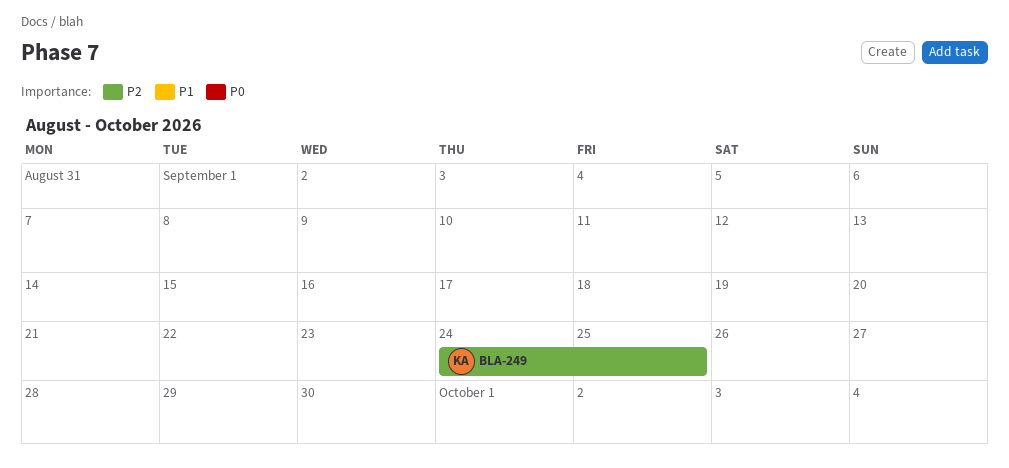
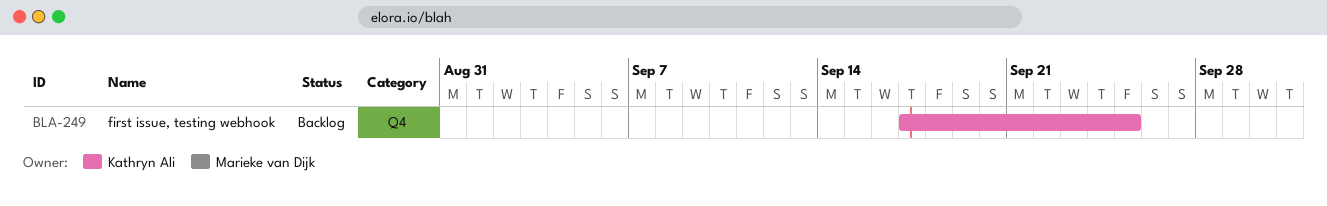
BLA-249, start: Sep 24 -> Sep 17

